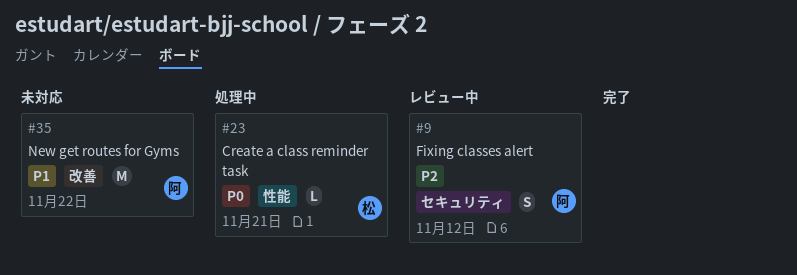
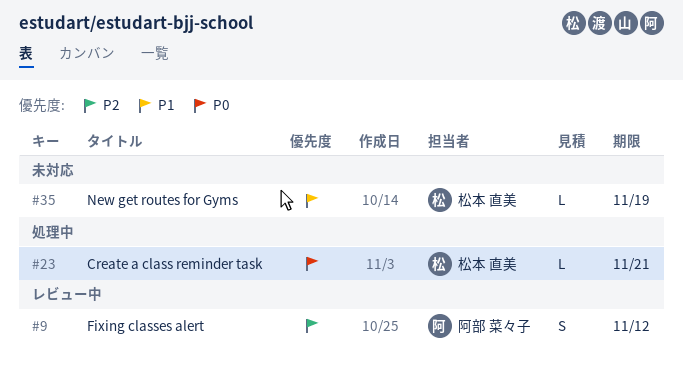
#35, owner: 阿部 菜々子 -> 松本 直美
#35, estimate: M -> L
#35, due: Nov 22 -> Nov 19

